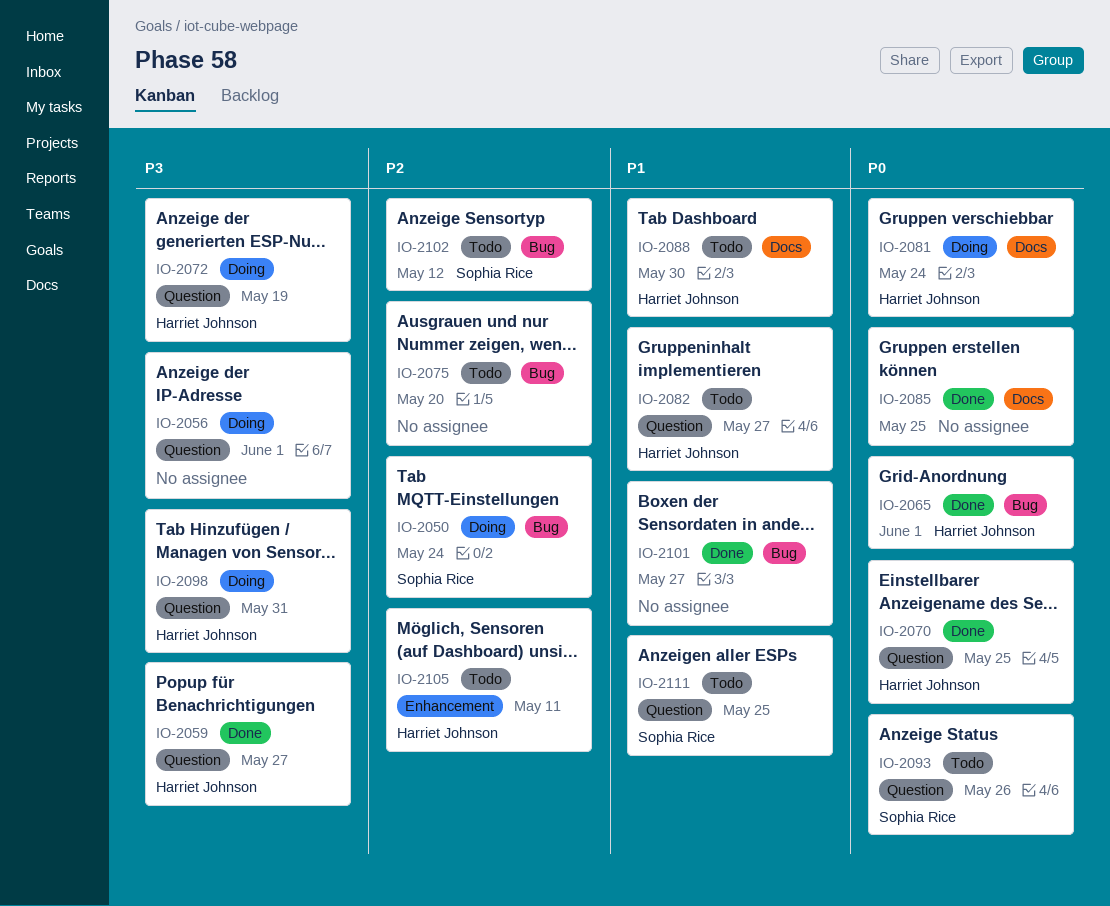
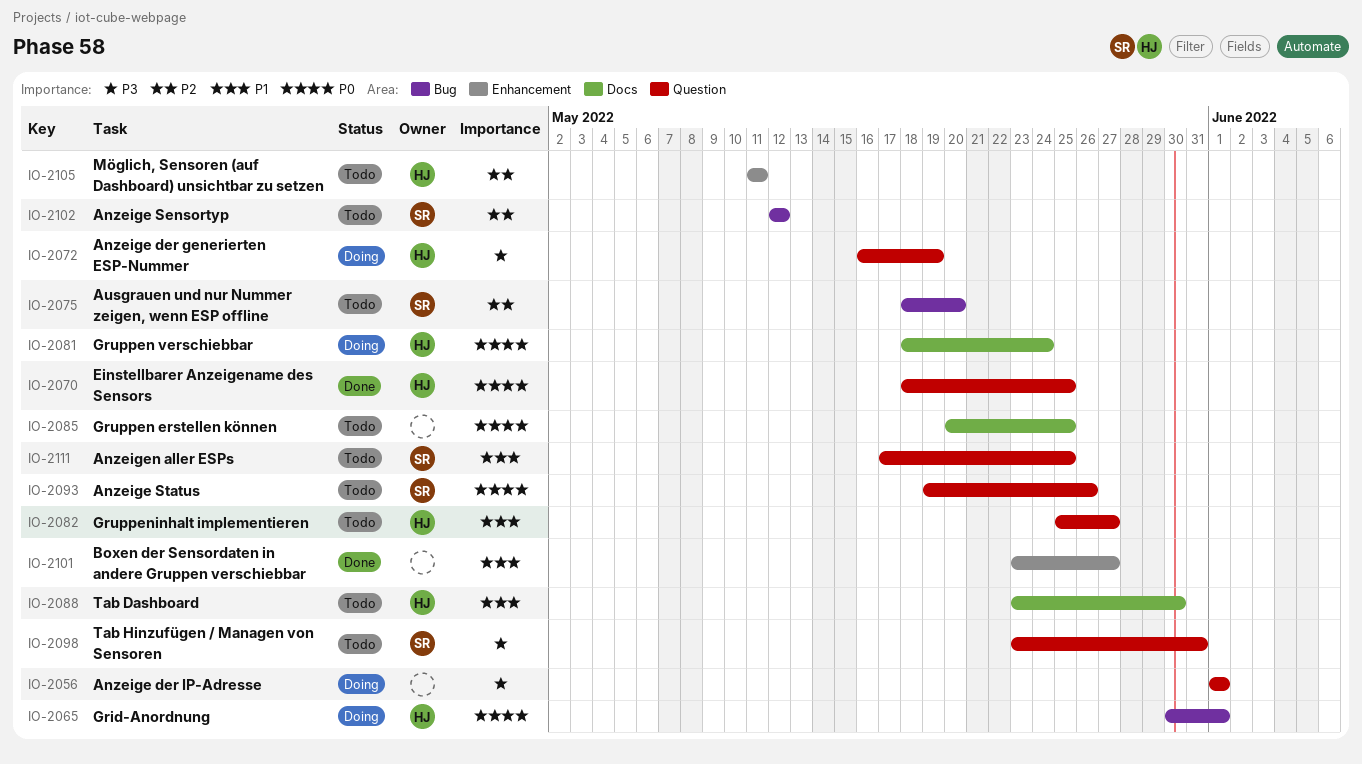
IO-2050: present -> none
IO-2059: present -> none
IO-2065, status: Done -> Doing
IO-2075, owner: none -> Sophia Rice
IO-2085, status: Done -> Todo
IO-2098, status: Doing -> Todo
IO-2098, owner: Harriet Johnson -> Sophia Rice
IO-2101, label: Bug -> Enhancement

